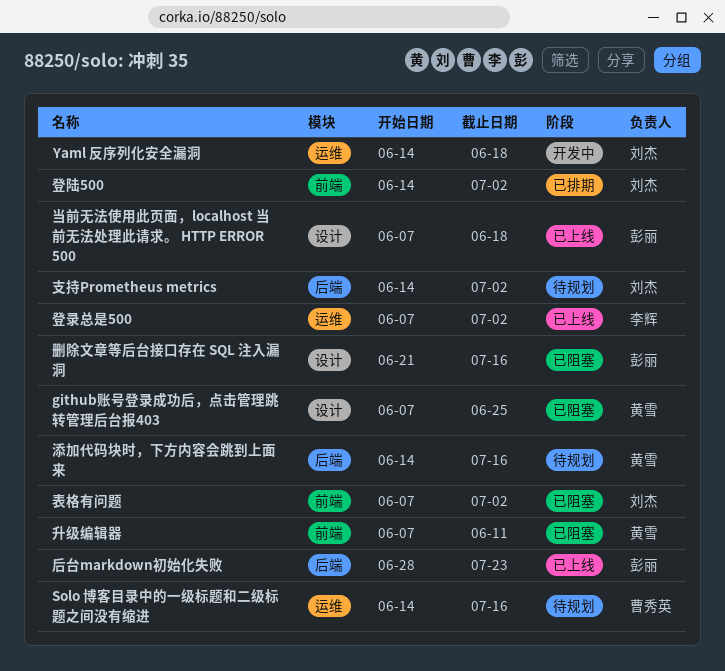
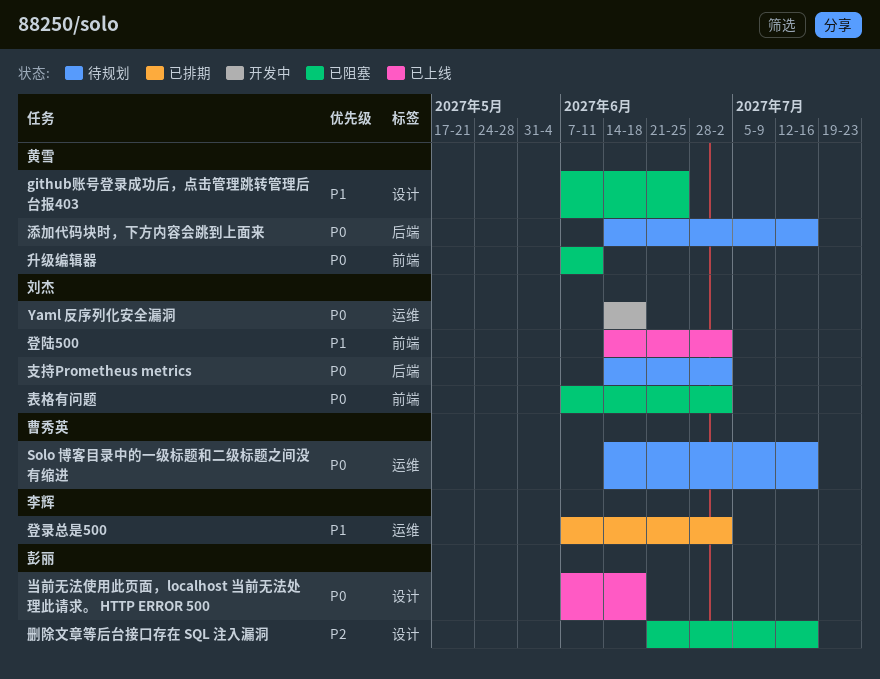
后台markdown初始化失败: present -> none
登录总是500, status: 已上线 -> 已排期
登陆500, status: 已排期 -> 已上线

